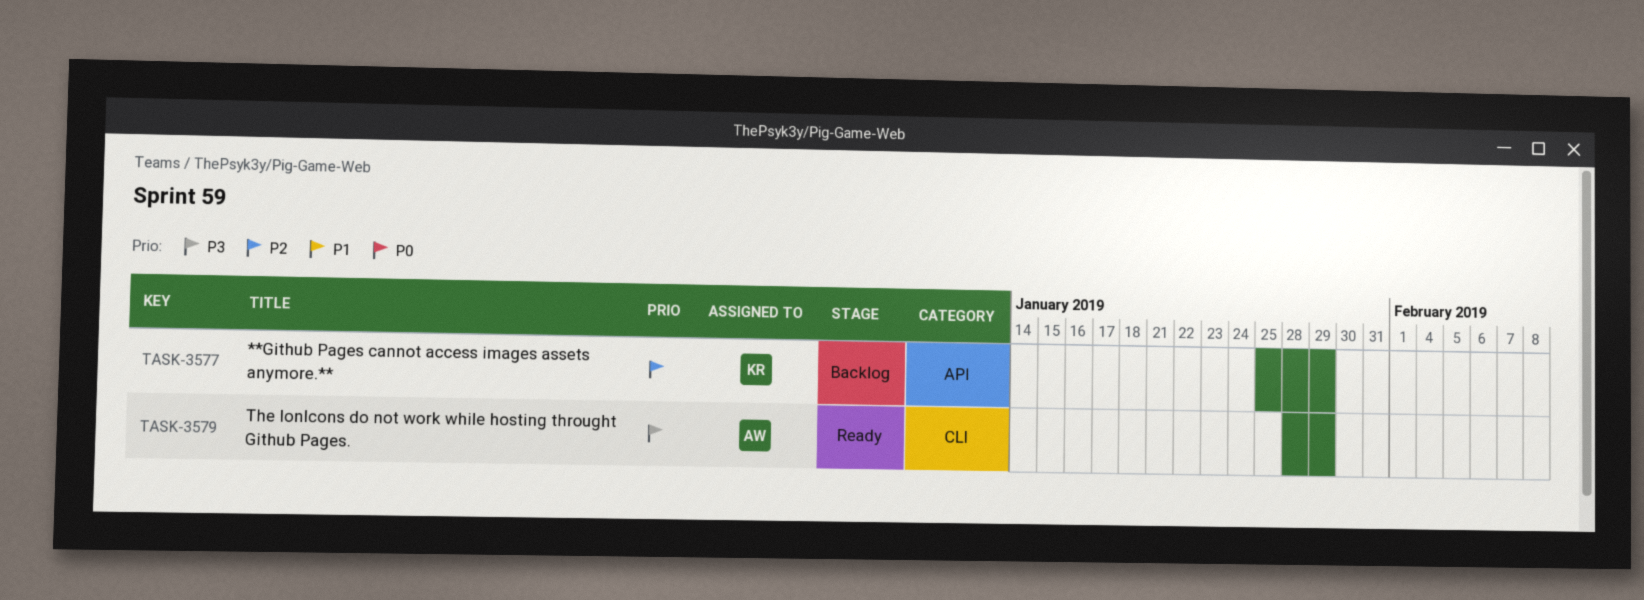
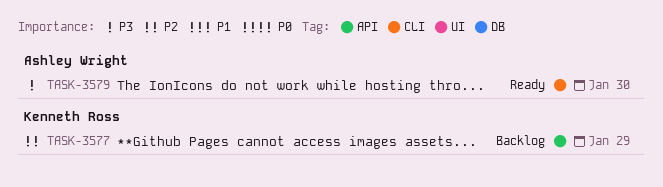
TASK-3579, due: Jan 29 -> Jan 30

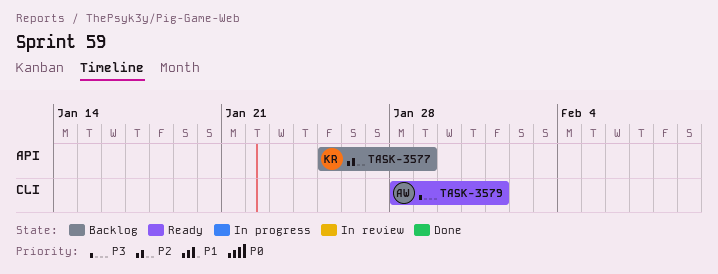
TASK-3579, due: Jan 30 -> Feb 1

